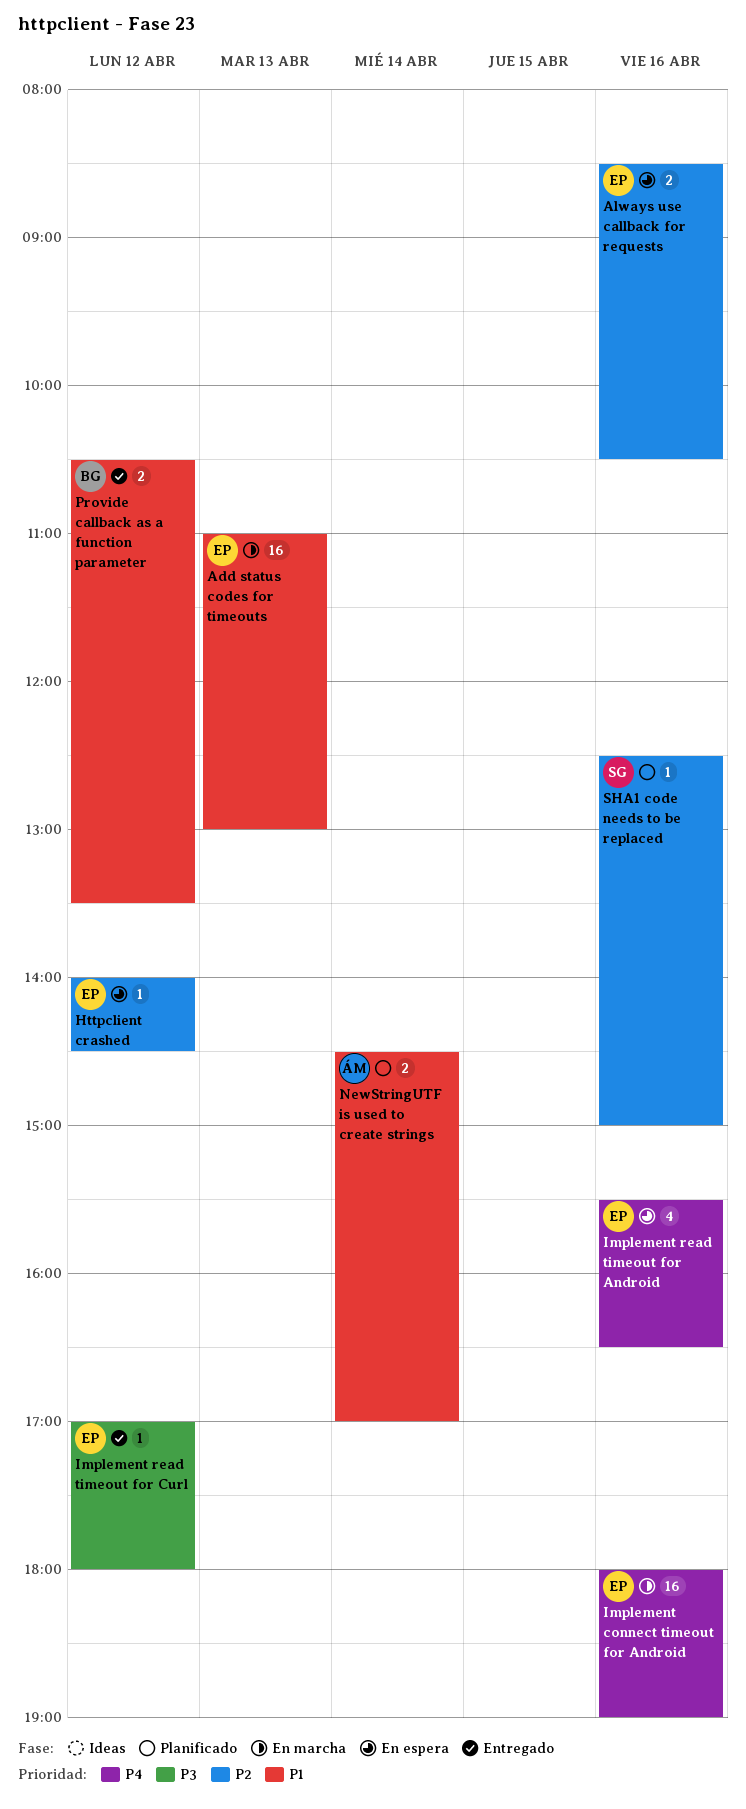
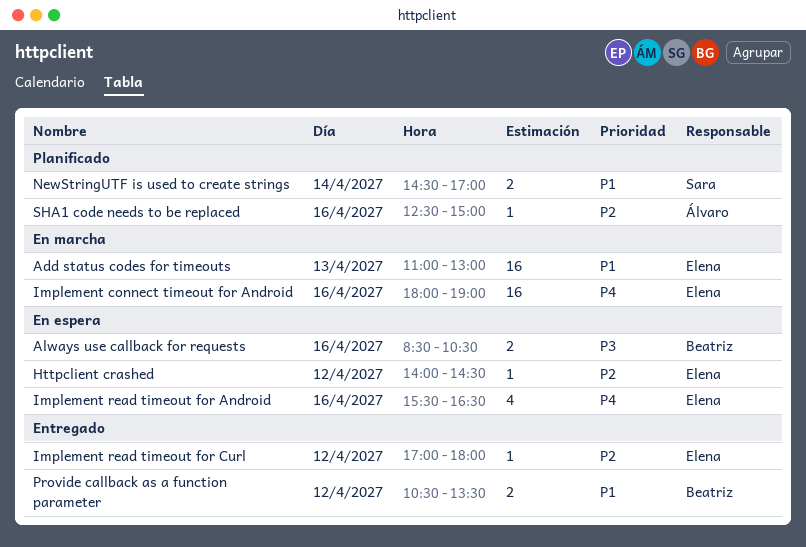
Always use callback for requests, owner: Elena -> Beatriz
Always use callback for requests, priority: P2 -> P3
Implement read timeout for Curl, priority: P3 -> P2
NewStringUTF is used to create strings, owner: Álvaro -> Sara
SHA1 code needs to be replaced, owner: Sara -> Álvaro

